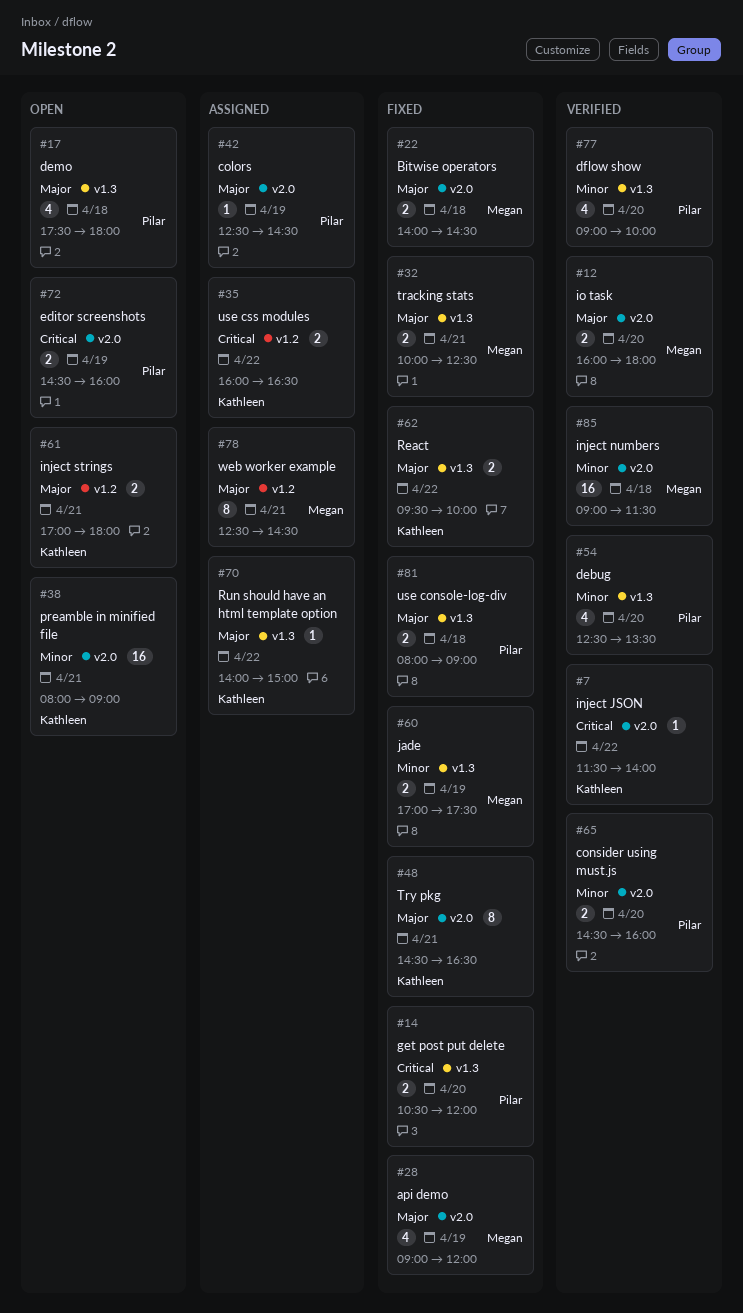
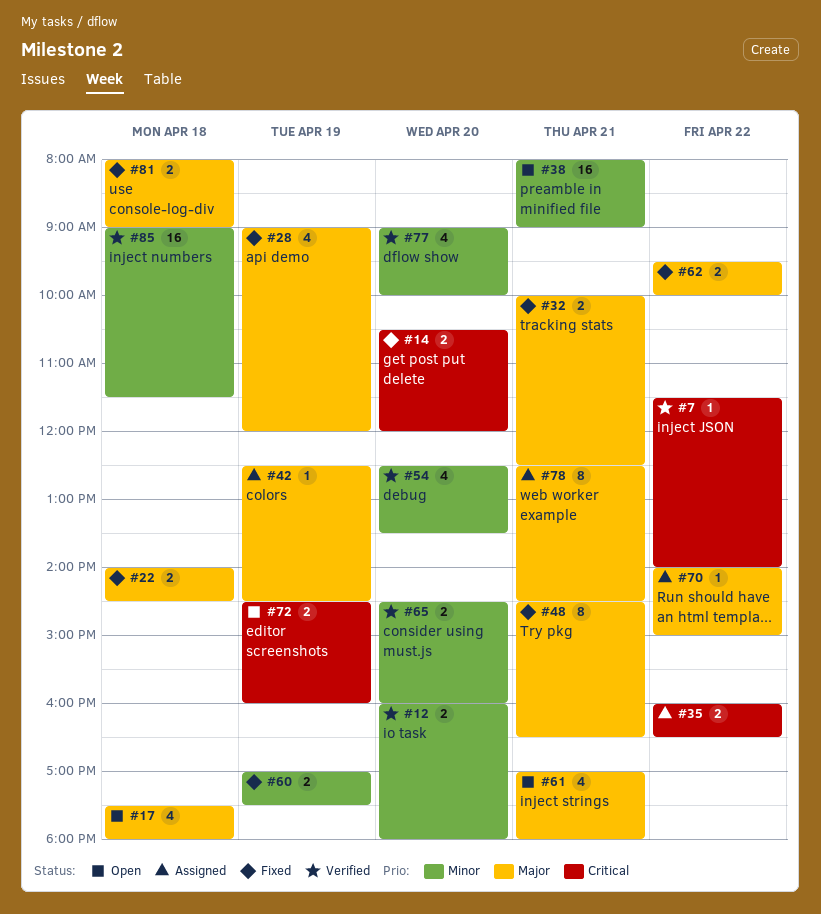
#12, priority: Major -> Minor
#61, estimate: 2 -> 4

